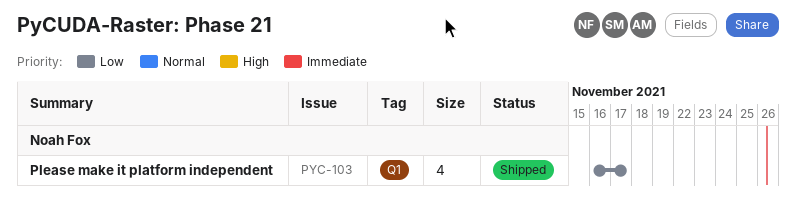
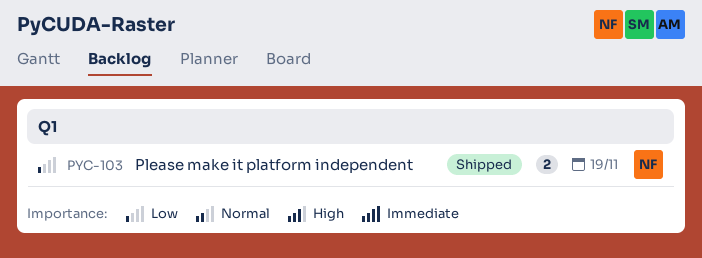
PYC-103, estimate: 4 -> 2
PYC-103, due: Nov 17 -> Nov 19

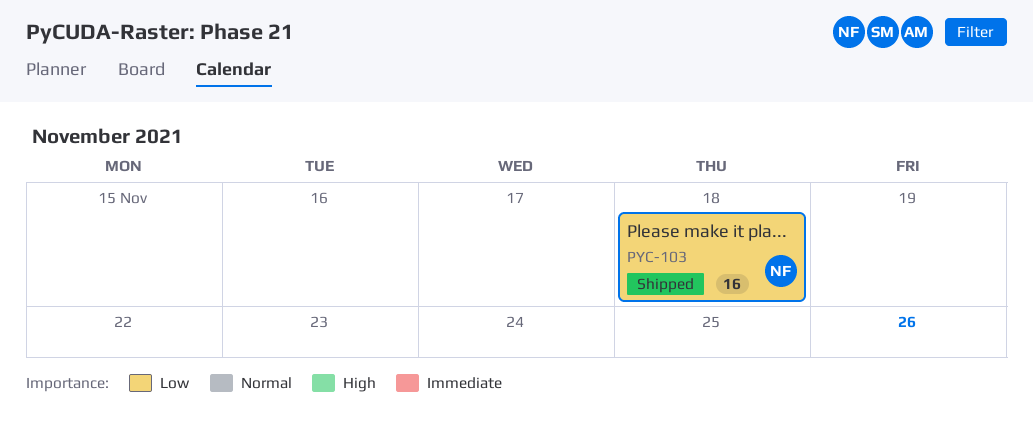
PYC-103, estimate: 2 -> 16
PYC-103, due: Nov 19 -> Nov 18

